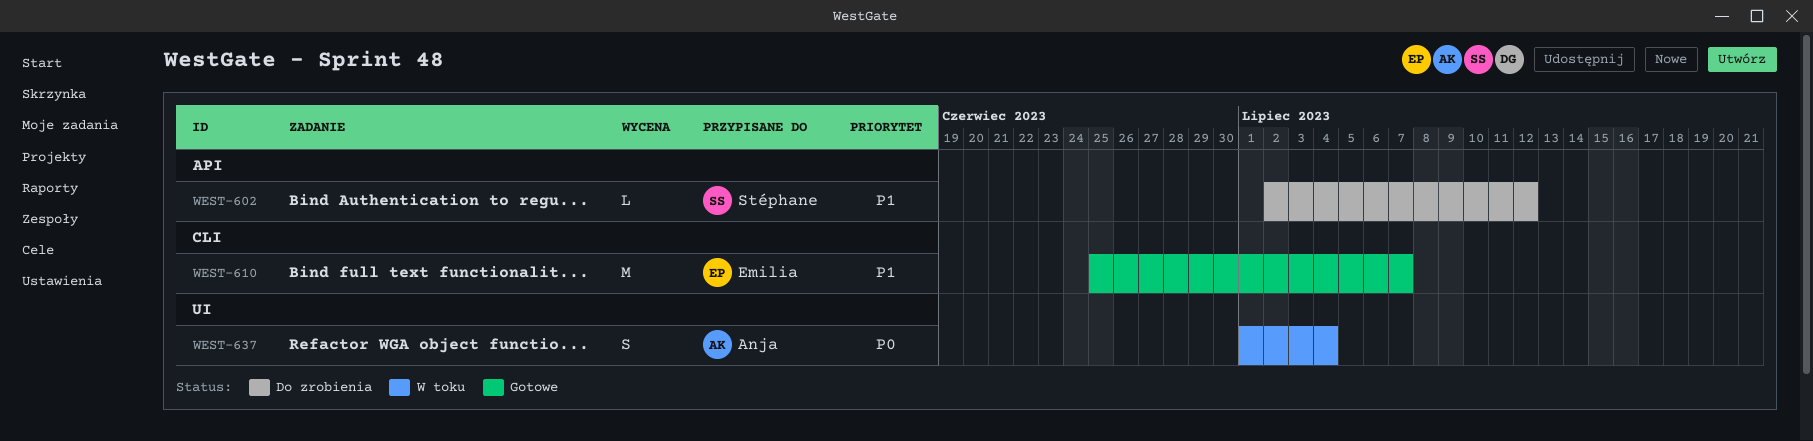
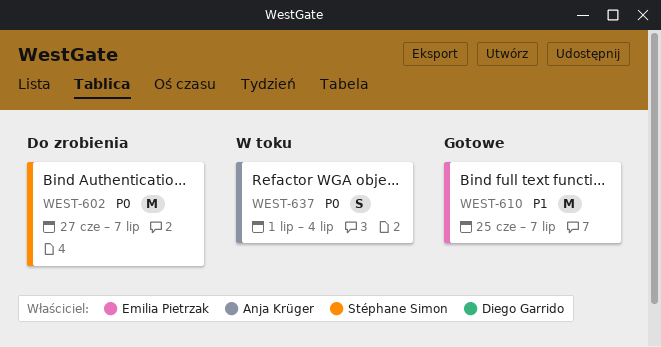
WEST-602, priority: P1 -> P0
WEST-602, estimate: L -> M
WEST-602, start: Jul 2 -> Jun 27
WEST-602, due: Jul 12 -> Jul 7

